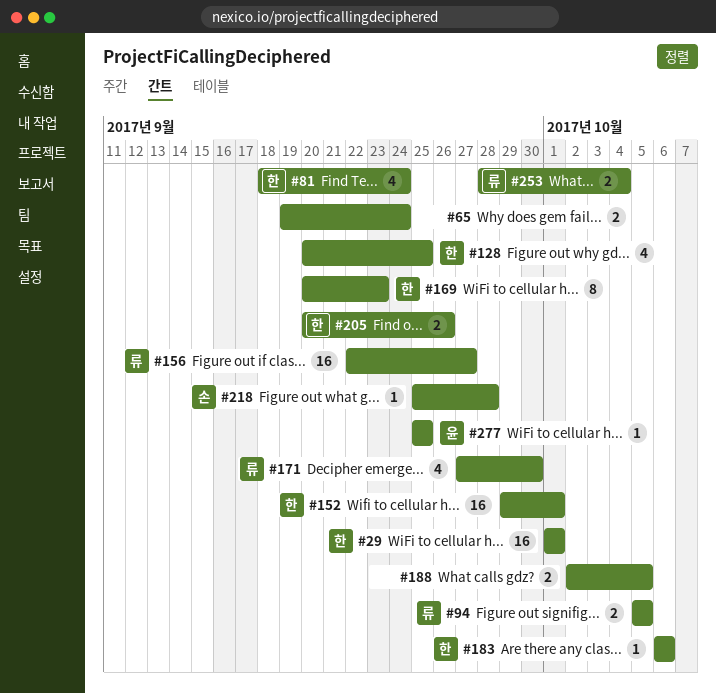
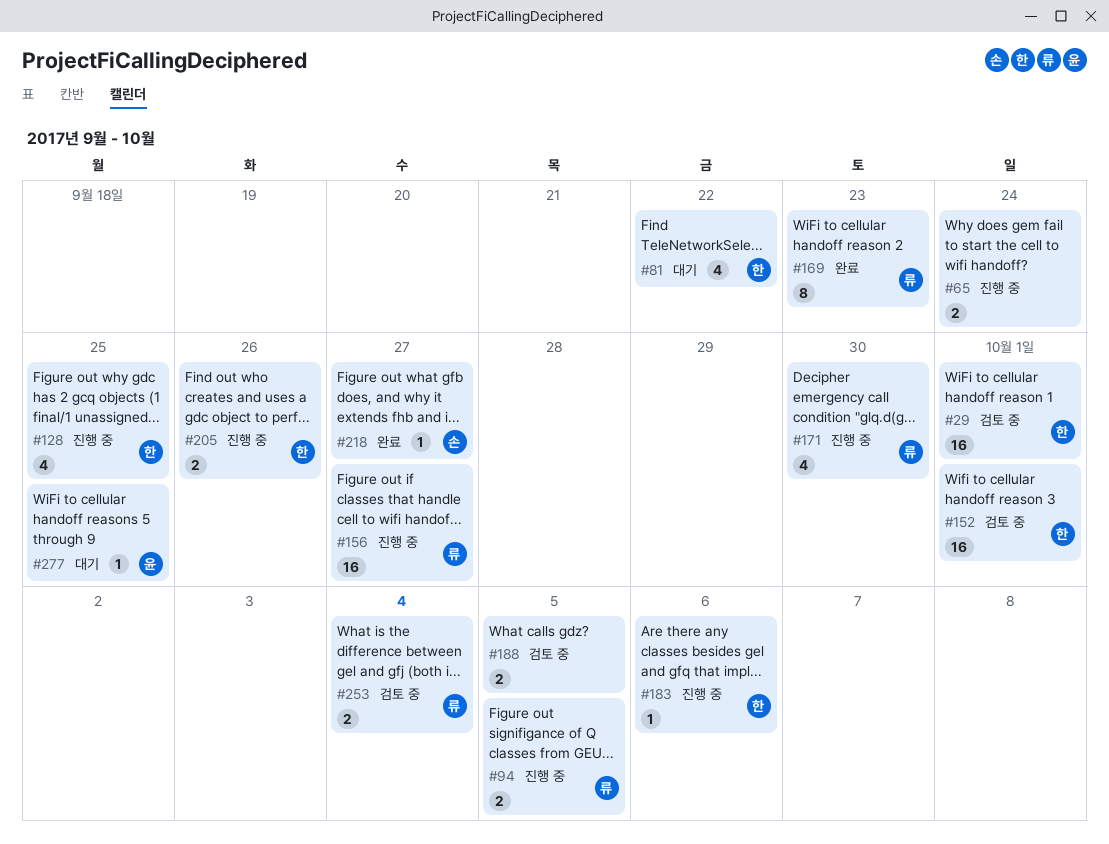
#81, due: Sep 24 -> Sep 22
#169, owner: 한 -> 류
#218, due: Sep 28 -> Sep 27

